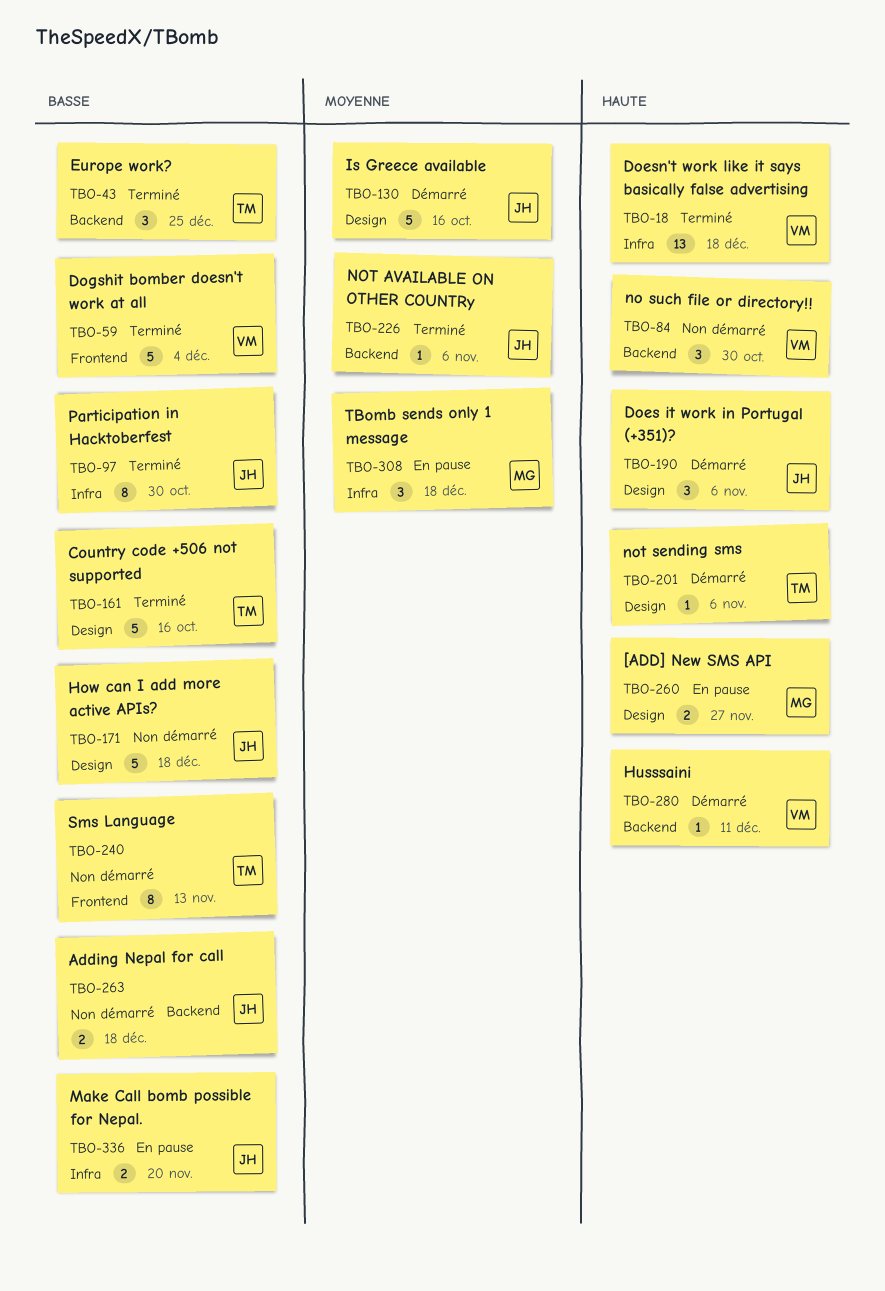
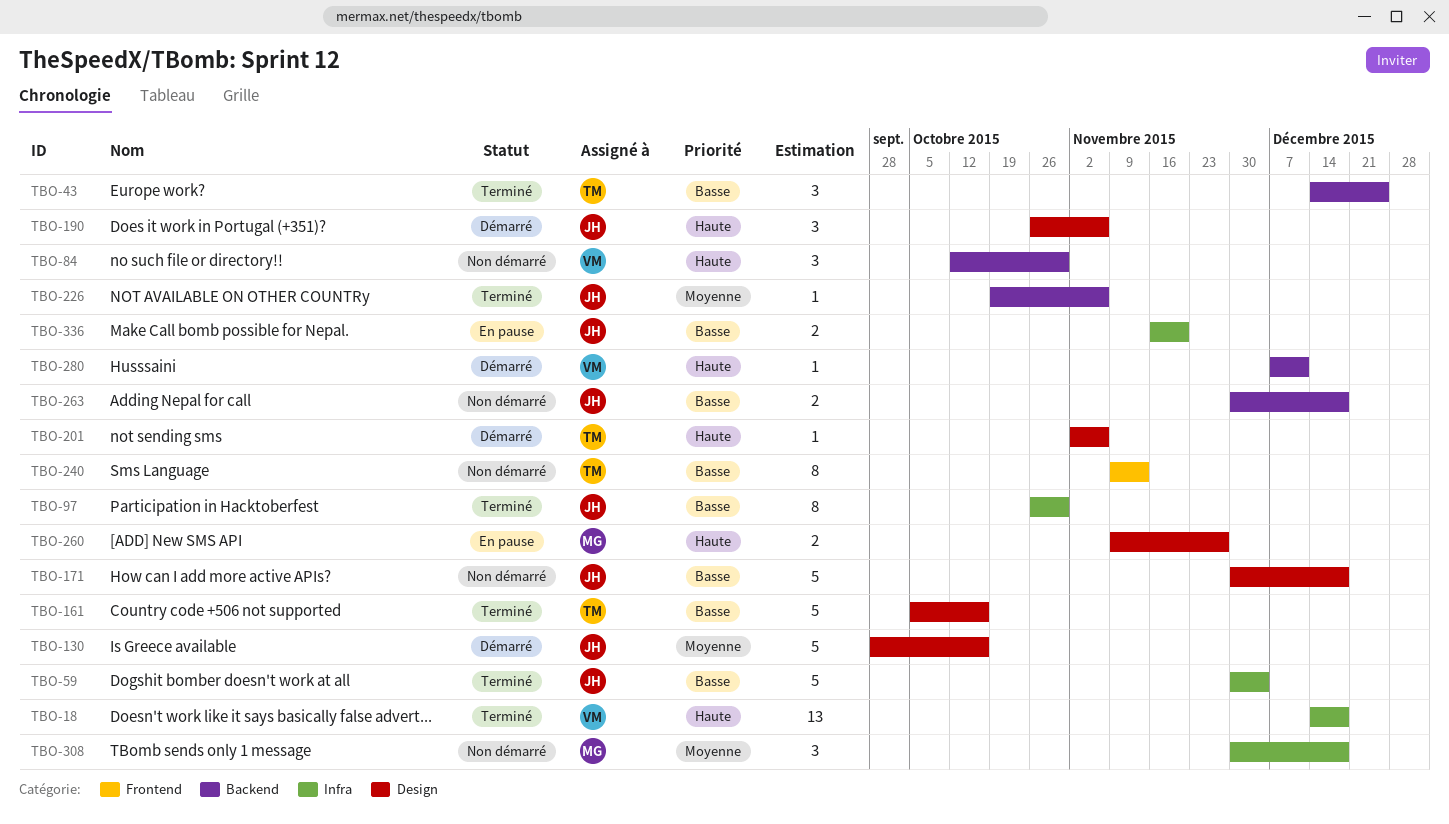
TBO-59, owner: VM -> JH
TBO-59, label: Frontend -> Infra
TBO-308, status: En pause -> Non démarré

